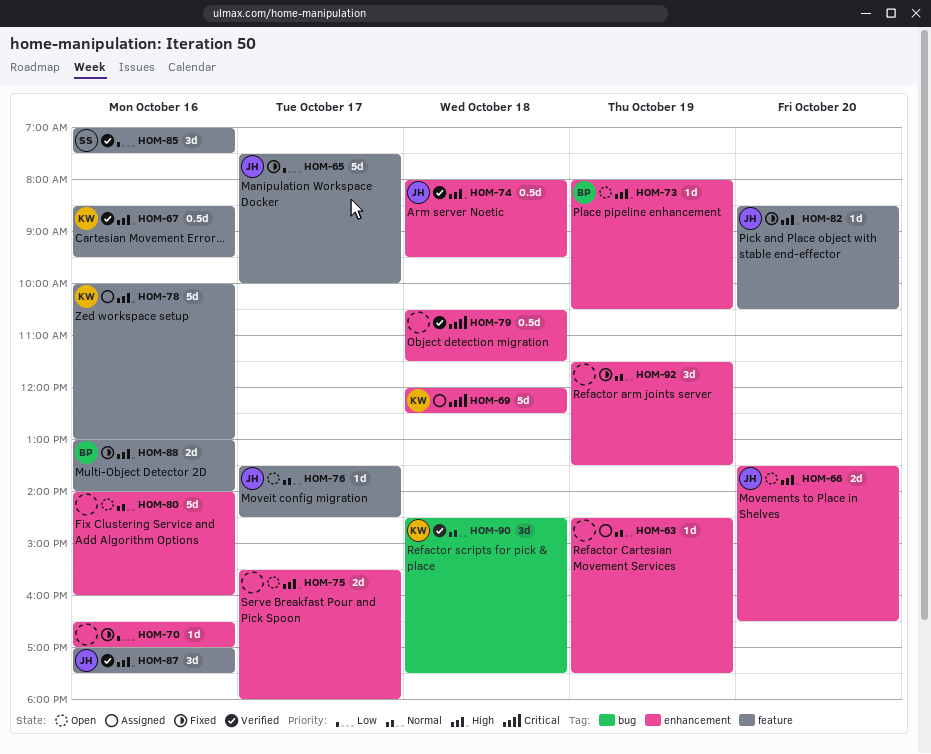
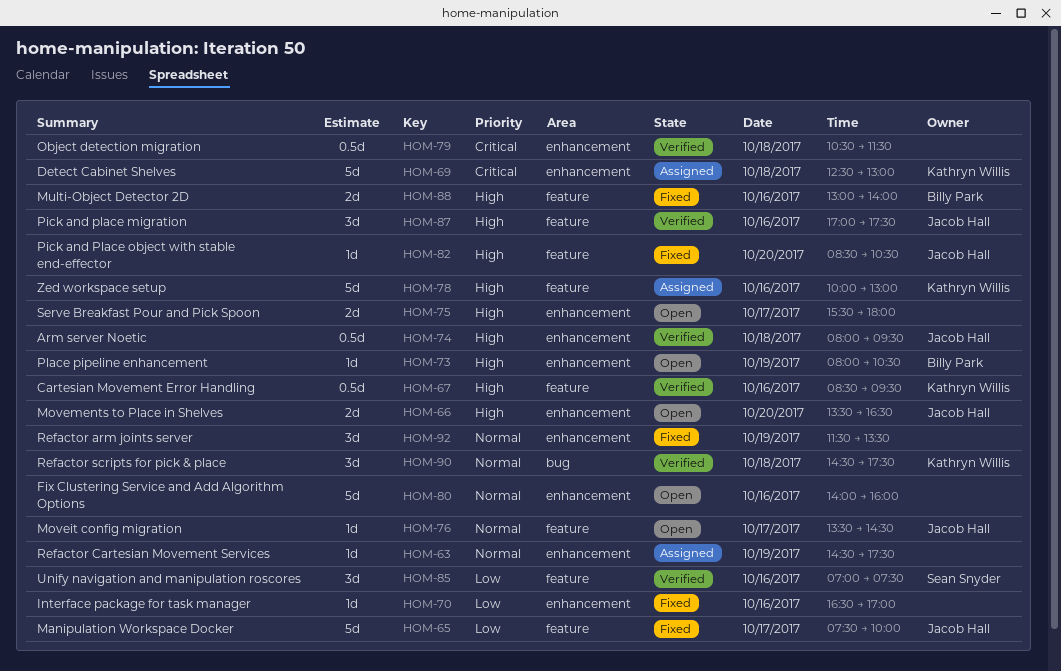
HOM-69, begins: 12:00 -> 12:30
HOM-69, ends: 12:30 -> 13:00

